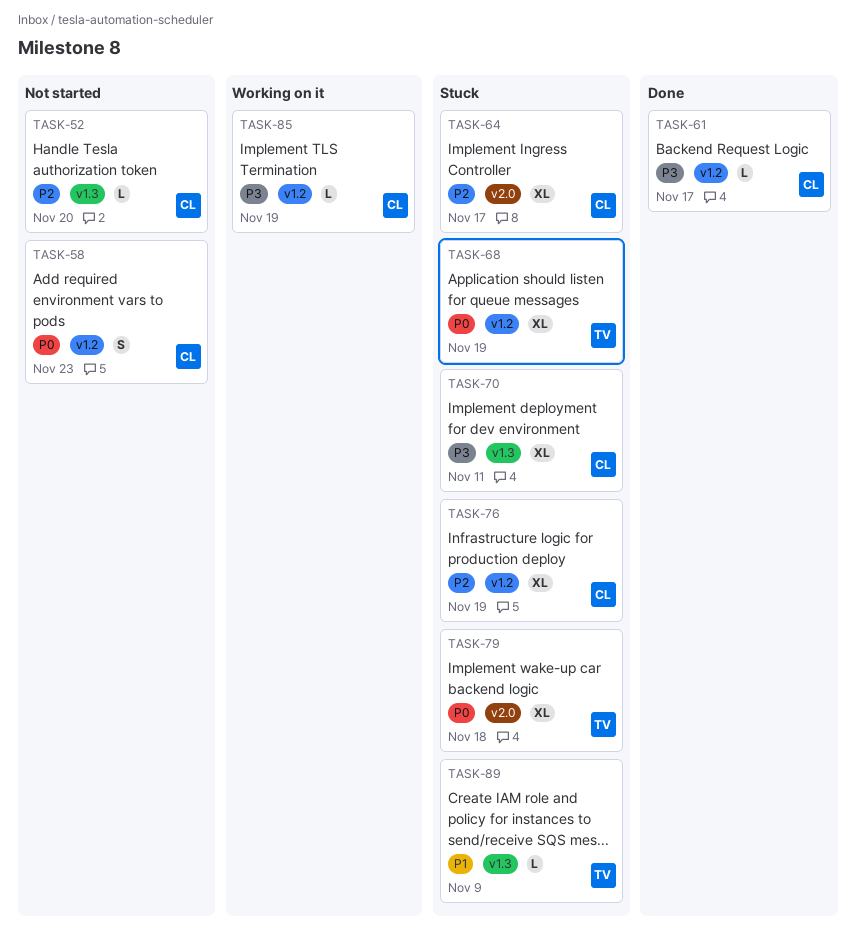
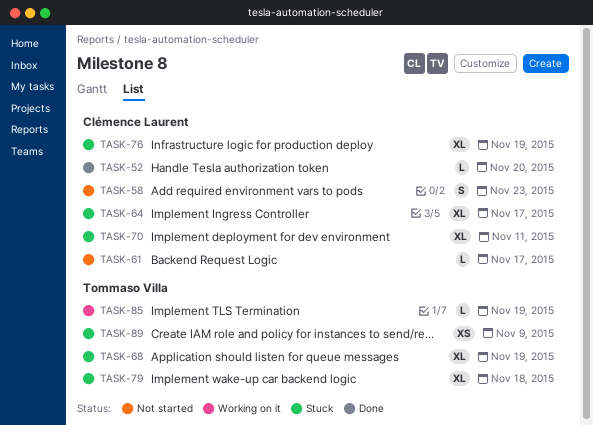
TASK-52, status: Not started -> Done
TASK-61, status: Done -> Not started
TASK-85, owner: Clémence Laurent -> Tommaso Villa
TASK-89, estimate: L -> XS

